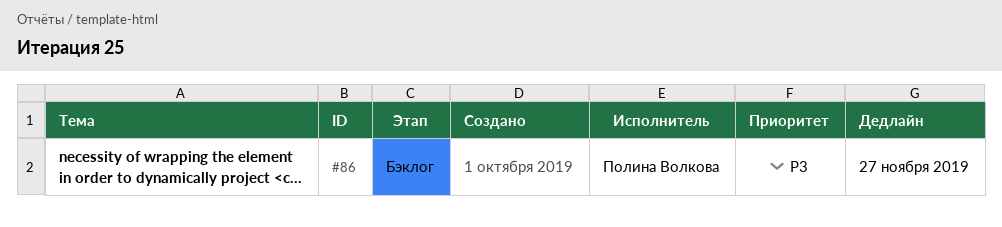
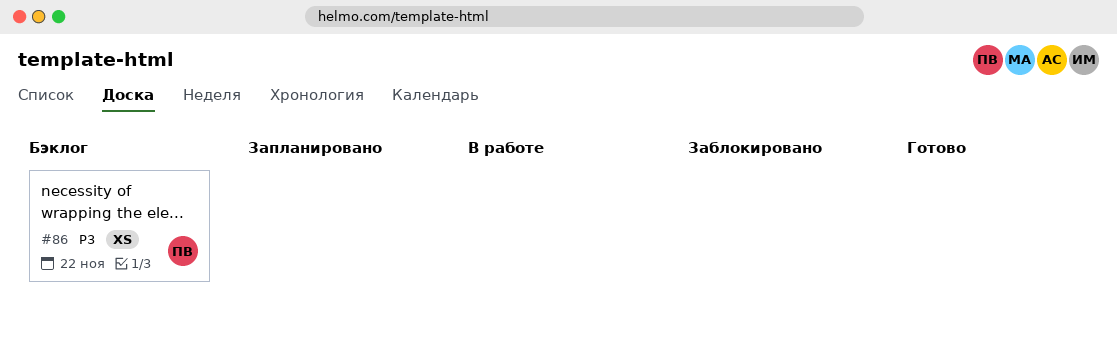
#86, due: Nov 27 -> Nov 22

